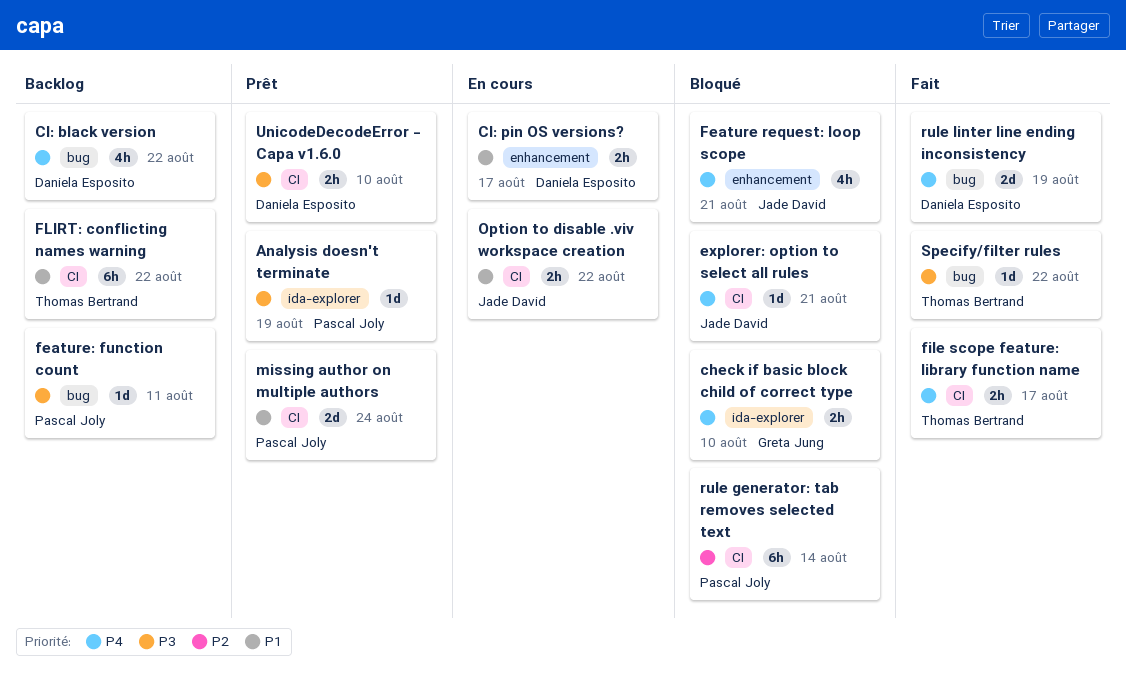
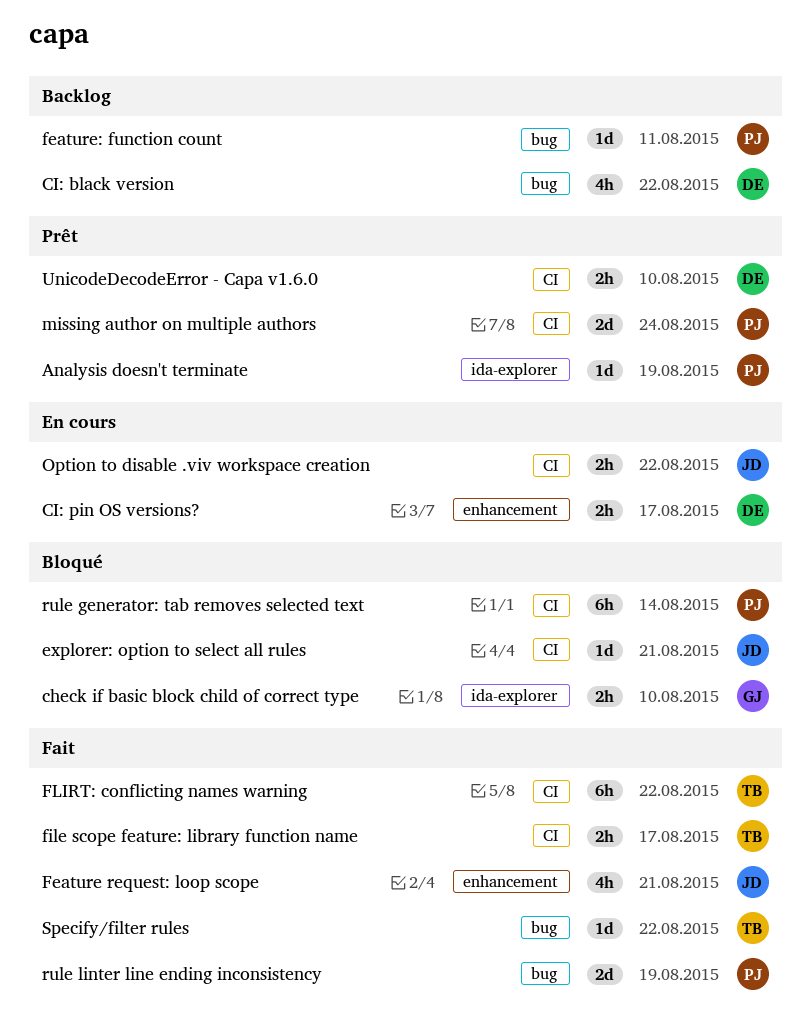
Feature request: loop scope, status: Bloqué -> Fait
FLIRT: conflicting names warning, status: Backlog -> Fait
rule linter line ending inconsistency, owner: Daniela Esposito -> Pascal Joly

